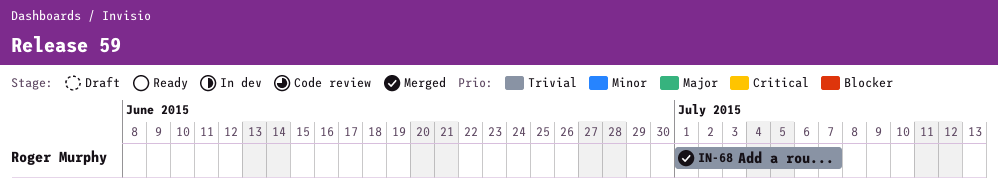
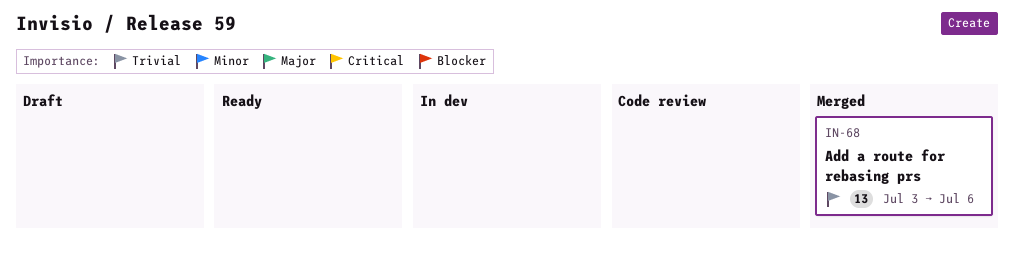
IN-68, start: Jul 1 -> Jul 3
IN-68, due: Jul 7 -> Jul 6

